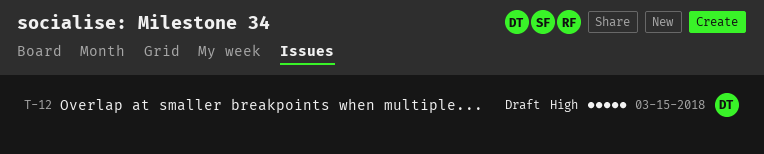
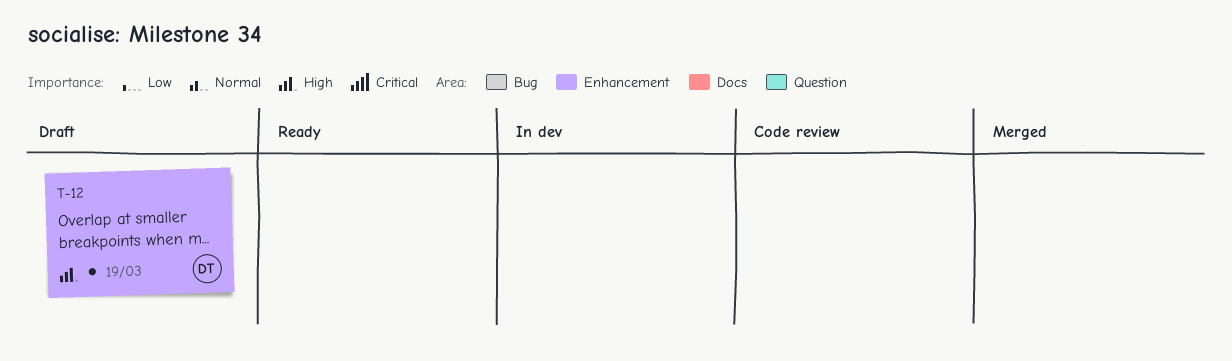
T-12, estimate: 5 -> 1
T-12, due: Mar 15 -> Mar 19

